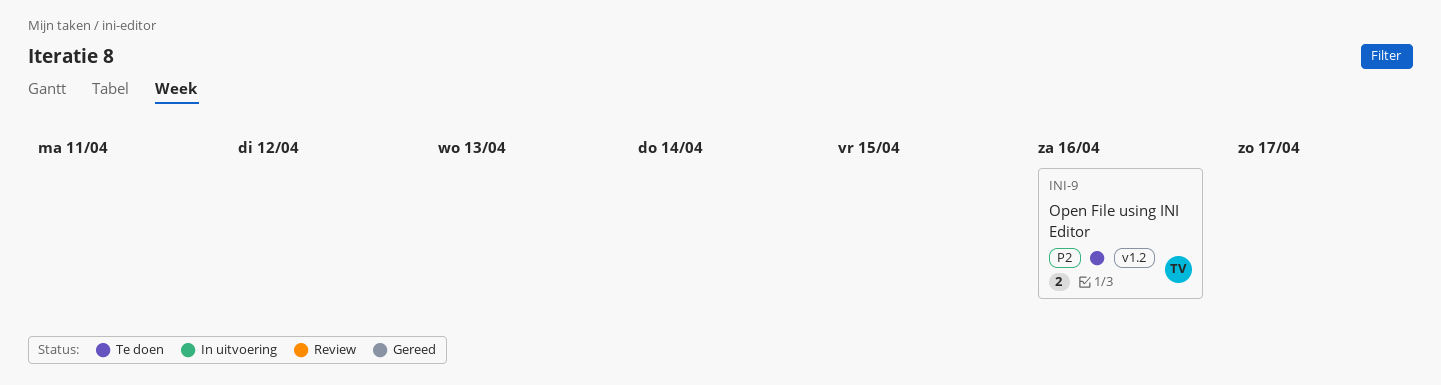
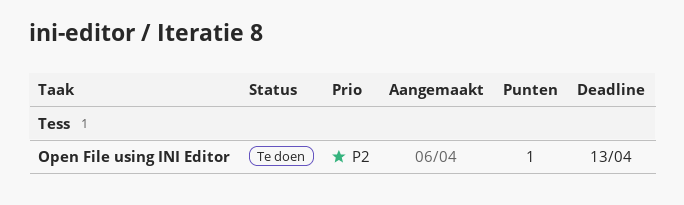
Open File using INI Editor, estimate: 2 -> 1
Open File using INI Editor, due: Apr 16 -> Apr 13

